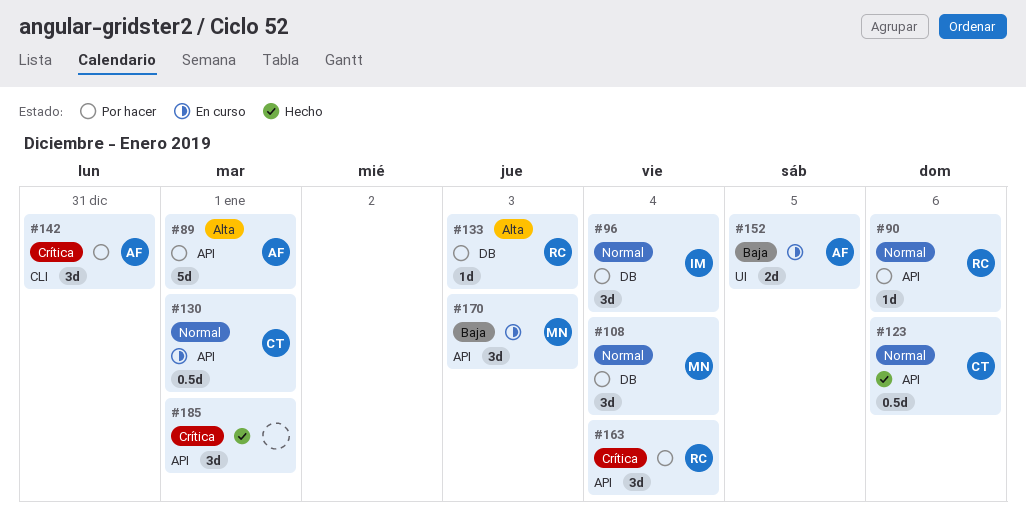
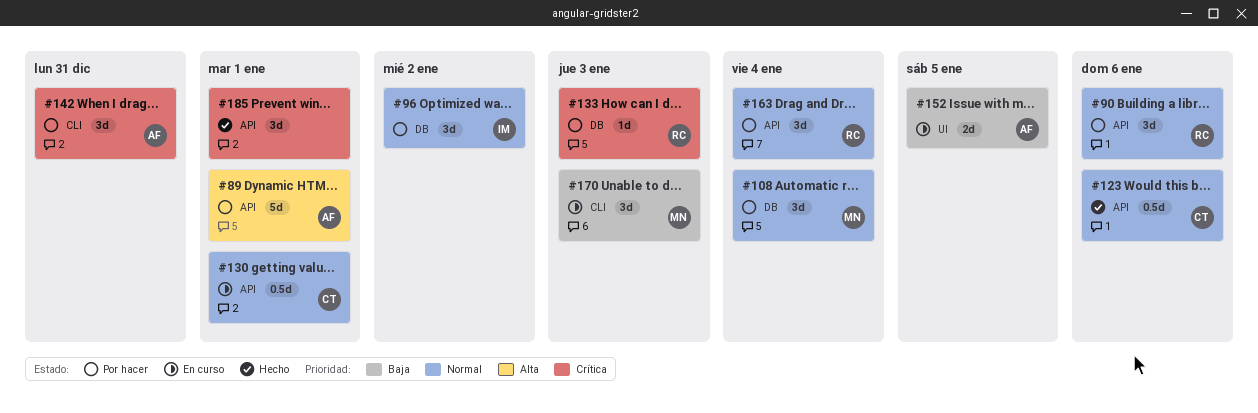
#90, estimate: 1d -> 3d
#96, due: Jan 4 -> Jan 2
#133, priority: Alta -> Crítica
#163, priority: Crítica -> Normal
#170, label: API -> CLI

